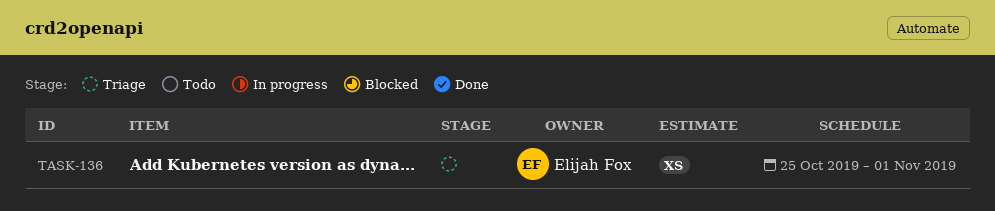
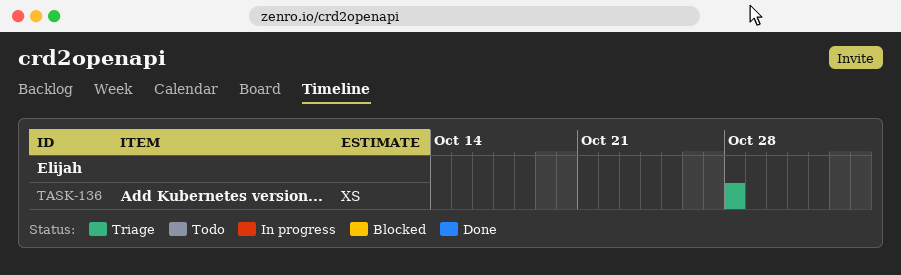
TASK-136, start: Oct 25 -> Oct 28
TASK-136, due: Nov 1 -> Oct 28

